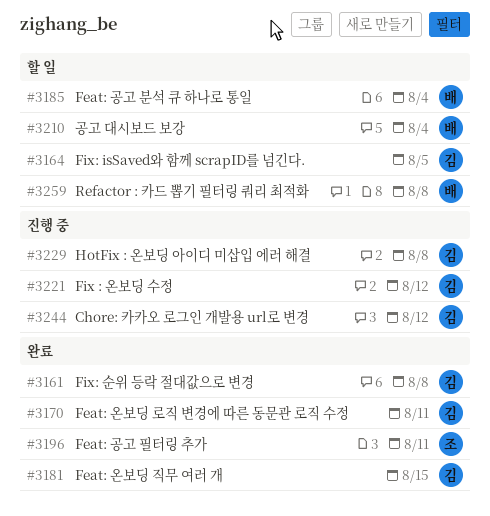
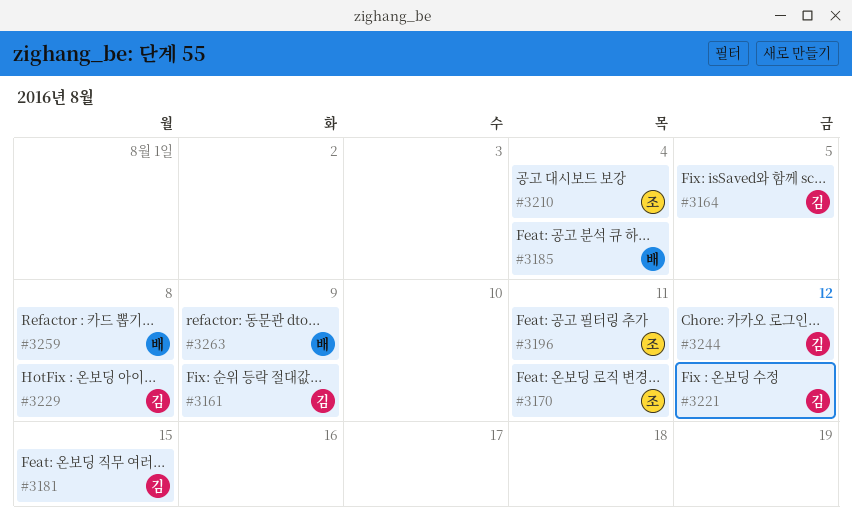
#3161, due: Aug 8 -> Aug 9
#3170, owner: 김 -> 조
#3210, owner: 배 -> 조
#3263: none -> present

